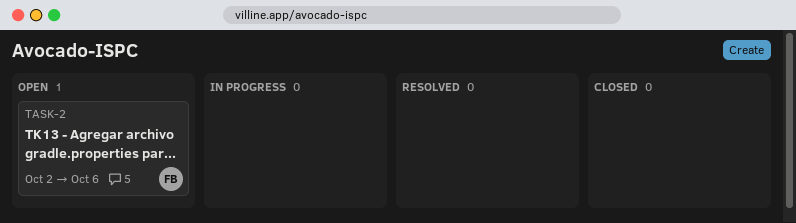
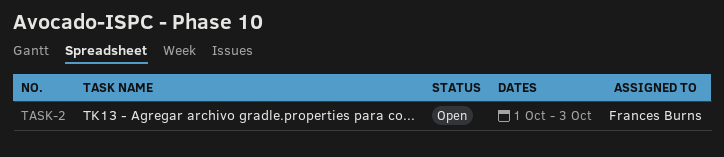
TASK-2, start: Oct 2 -> Oct 1
TASK-2, due: Oct 6 -> Oct 3

